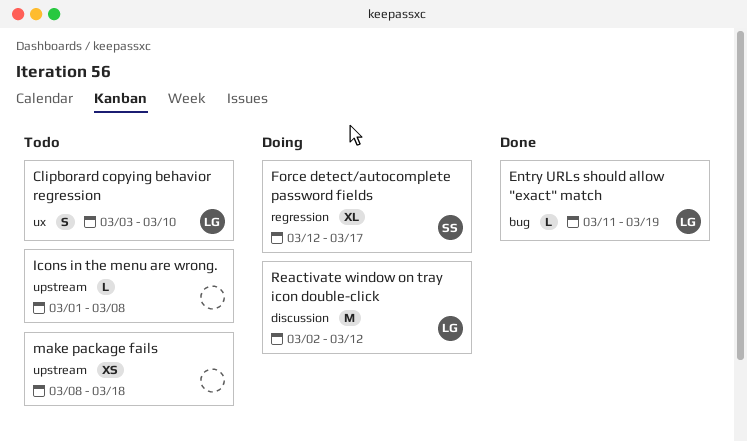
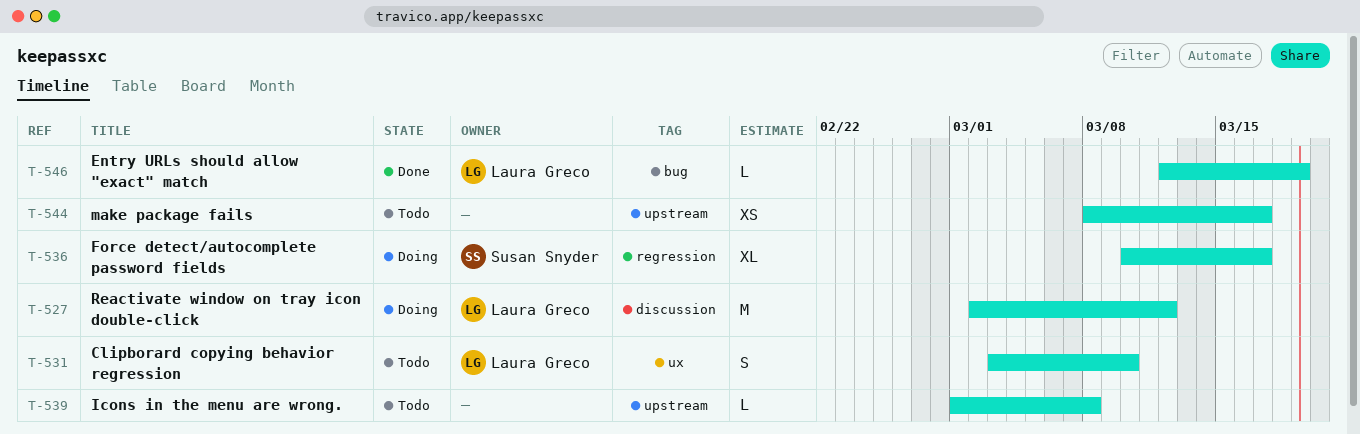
Entry URLs should allow "exact" match, start: Mar 11 -> Mar 12
Force detect/autocomplete password fields, start: Mar 12 -> Mar 10
make package fails, due: Mar 18 -> Mar 17

